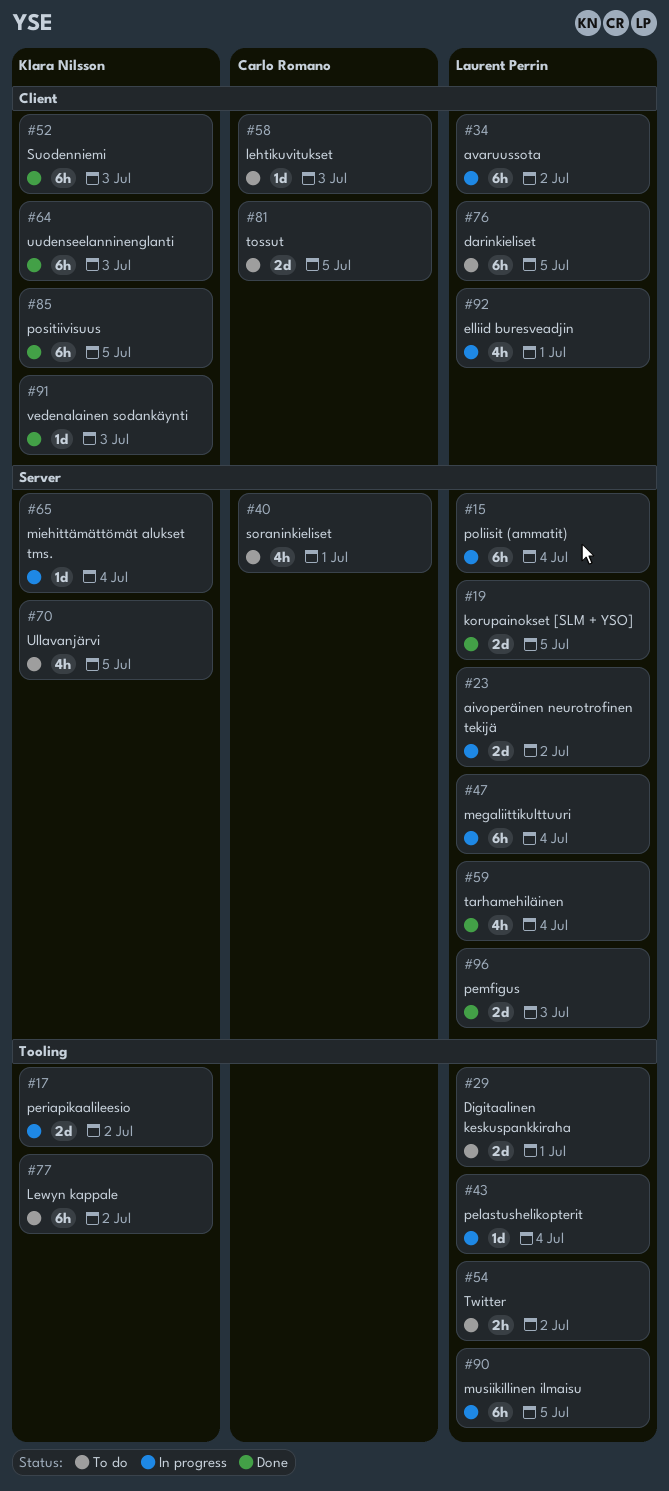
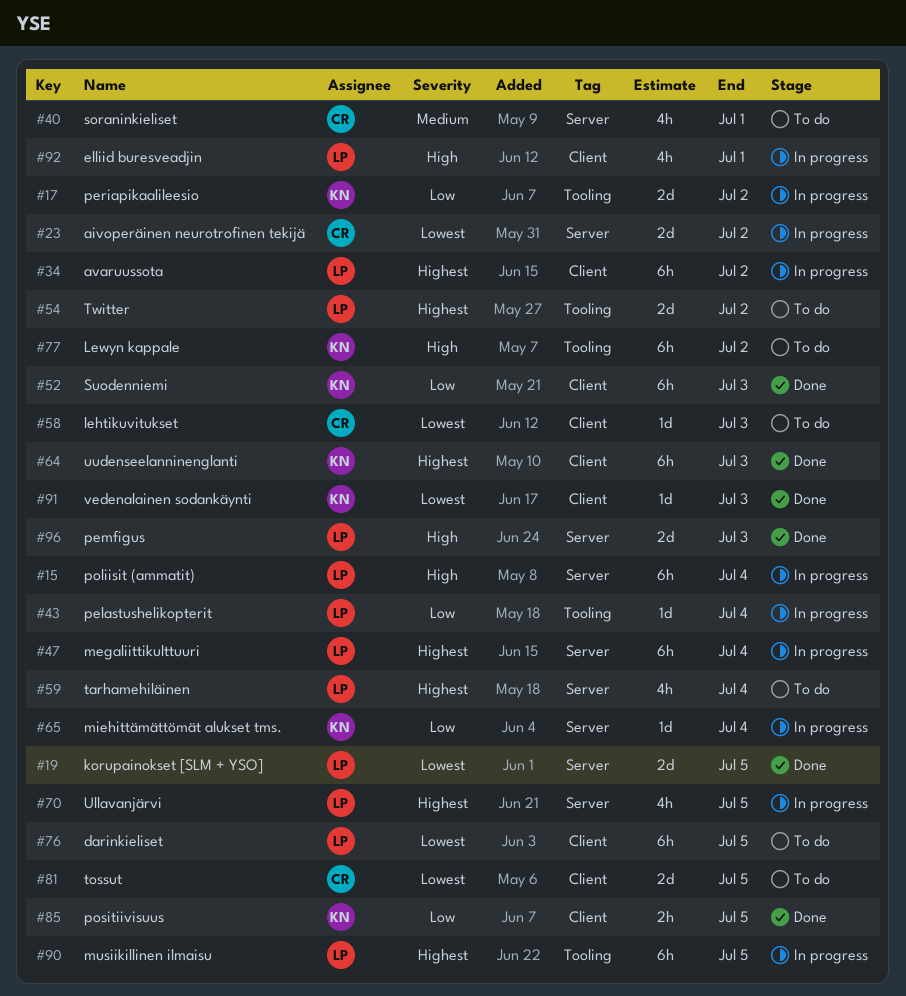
#23, owner: Laurent Perrin -> Carlo Romano
#29: present -> none
#54, estimate: 2h -> 2d
#59, status: Done -> To do
#70, status: To do -> In progress
#70, owner: Klara Nilsson -> Laurent Perrin
#85, estimate: 6h -> 2h

